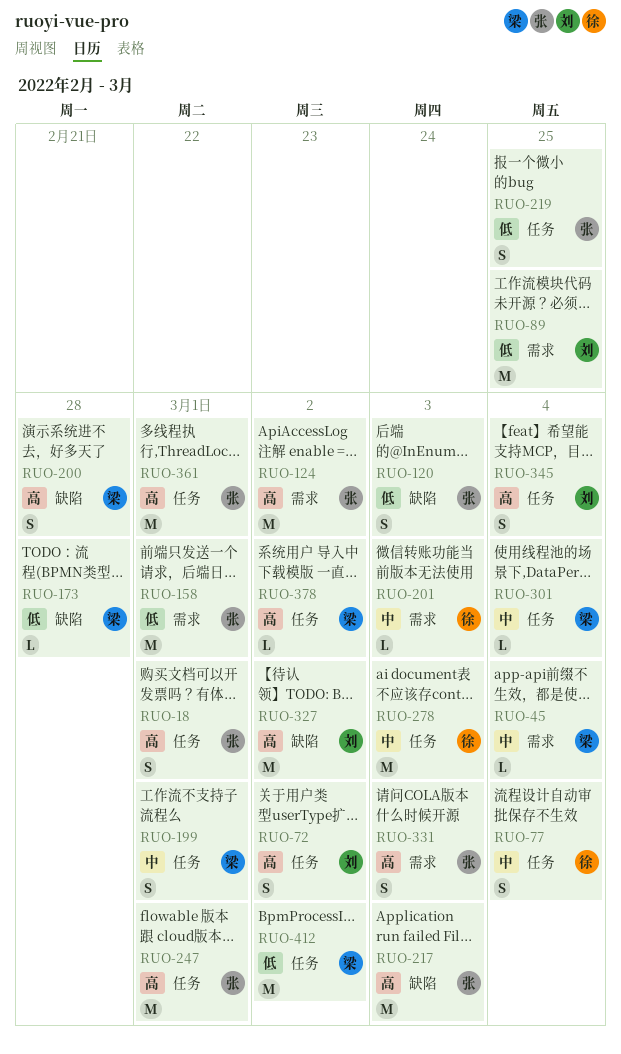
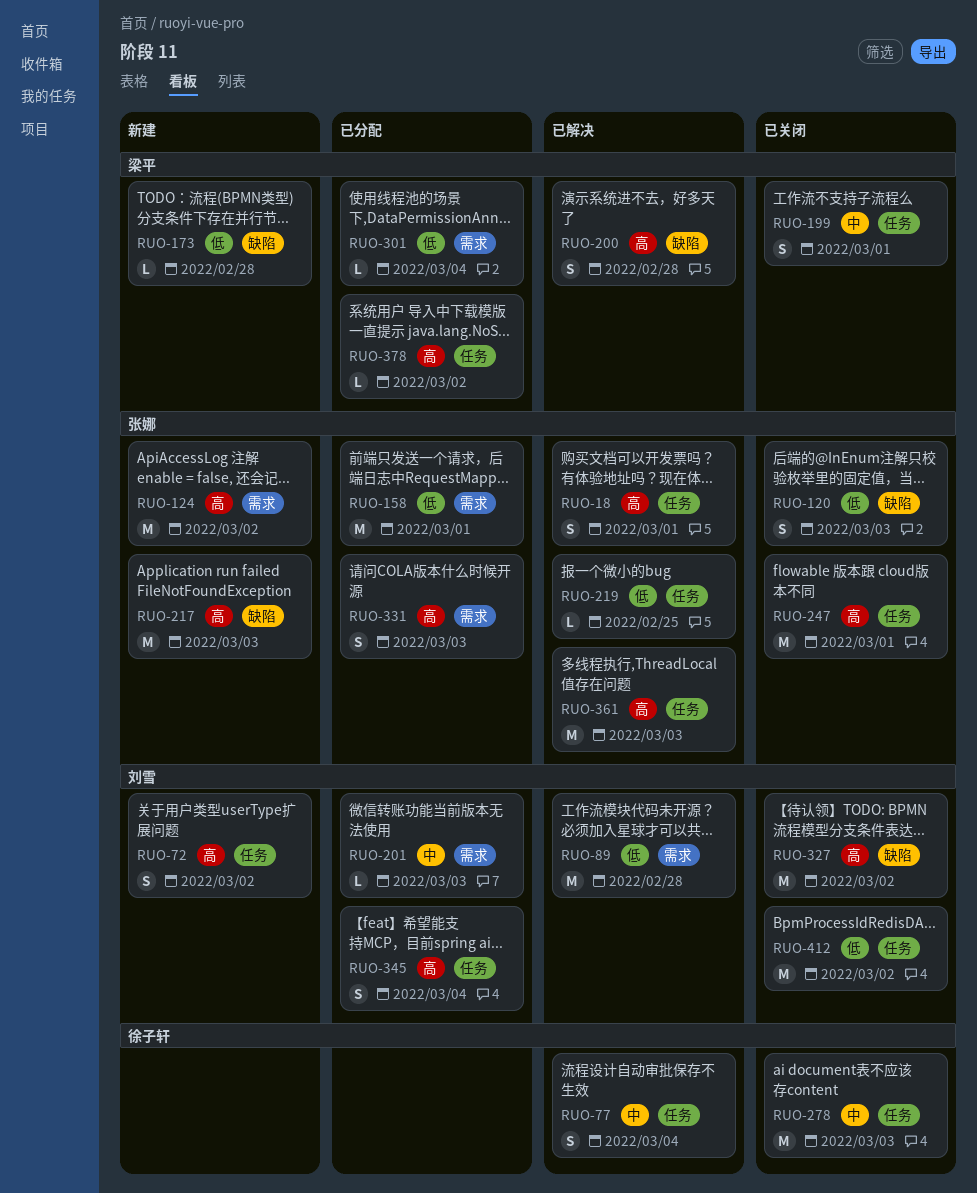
RUO-45: present -> none
RUO-89, due: Feb 25 -> Feb 28
RUO-201, owner: 徐子轩 -> 刘雪
RUO-219, estimate: S -> L
RUO-301, priority: 中 -> 低
RUO-301, label: 任务 -> 需求
RUO-361, due: Mar 1 -> Mar 3
RUO-412, owner: 梁平 -> 刘雪

